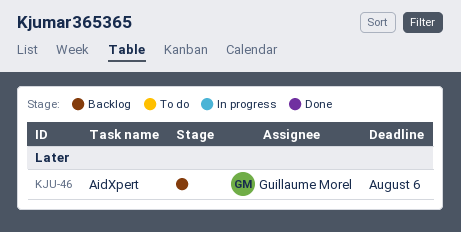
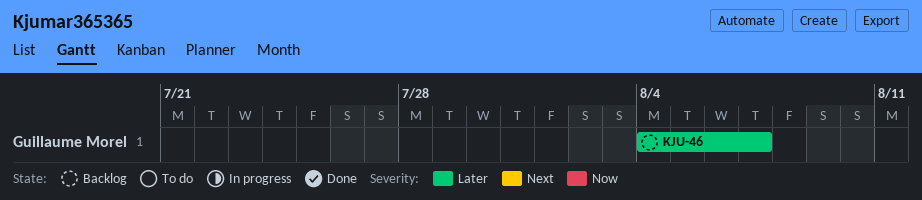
KJU-46, due: Aug 6 -> Aug 7

